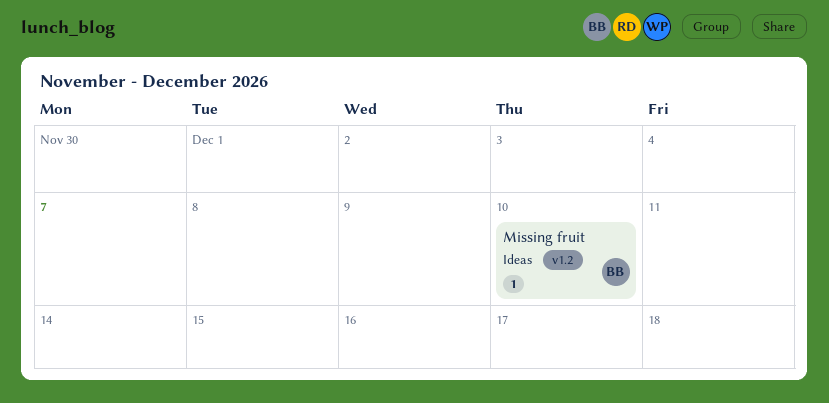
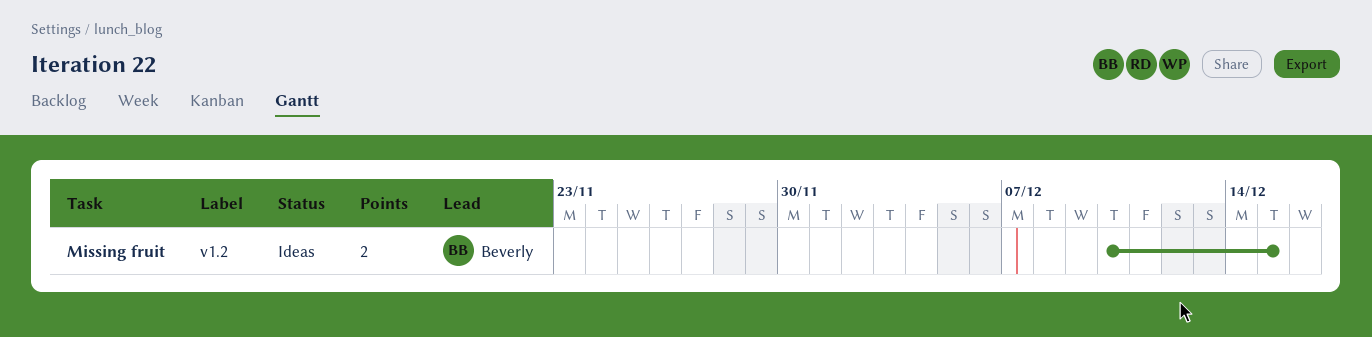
Missing fruit, estimate: 1 -> 2
Missing fruit, due: Dec 10 -> Dec 15

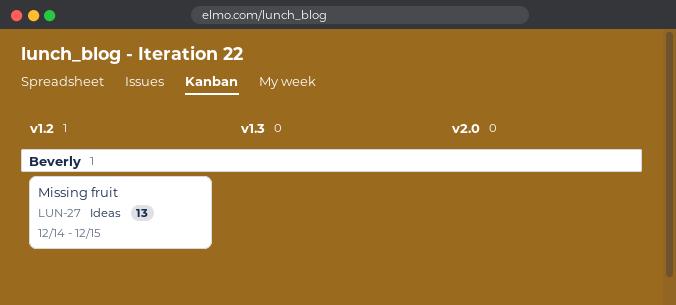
Missing fruit, estimate: 2 -> 13
Missing fruit, start: Dec 10 -> Dec 14

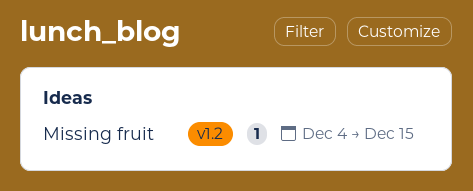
Missing fruit, estimate: 13 -> 1
Missing fruit, start: Dec 14 -> Dec 4

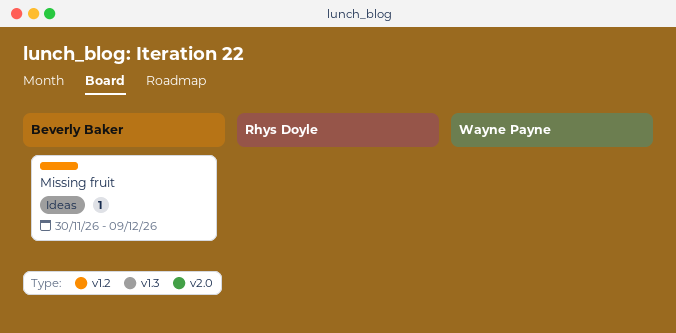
Missing fruit, start: Dec 4 -> Nov 30
Missing fruit, due: Dec 15 -> Dec 9

